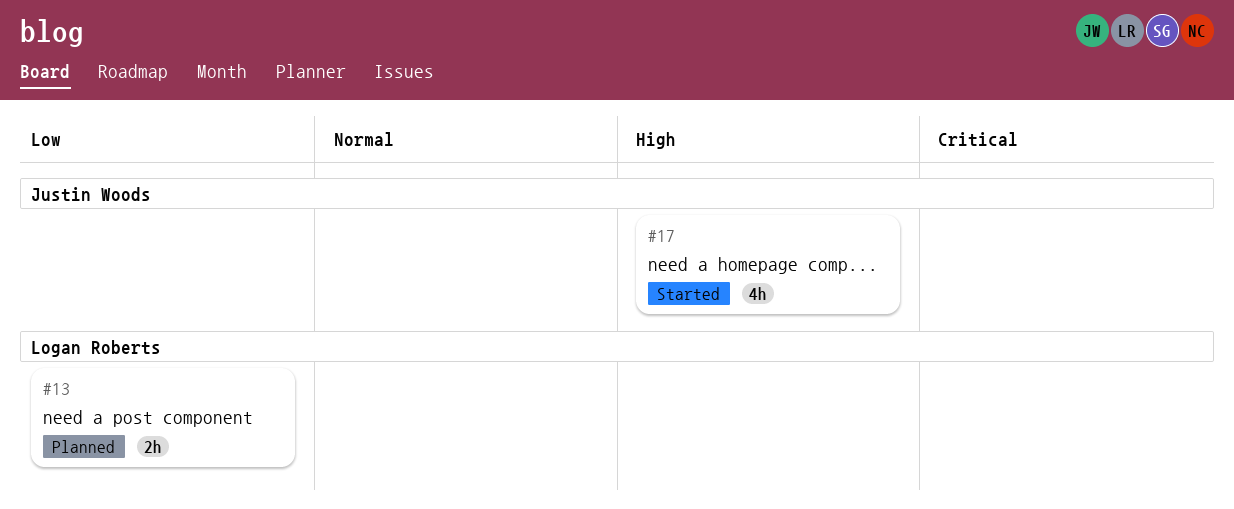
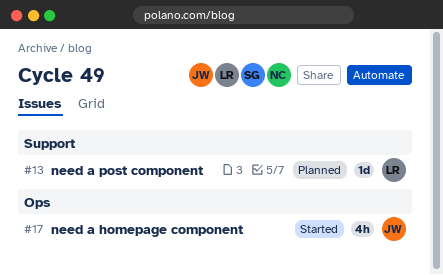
#13, estimate: 2h -> 1d

